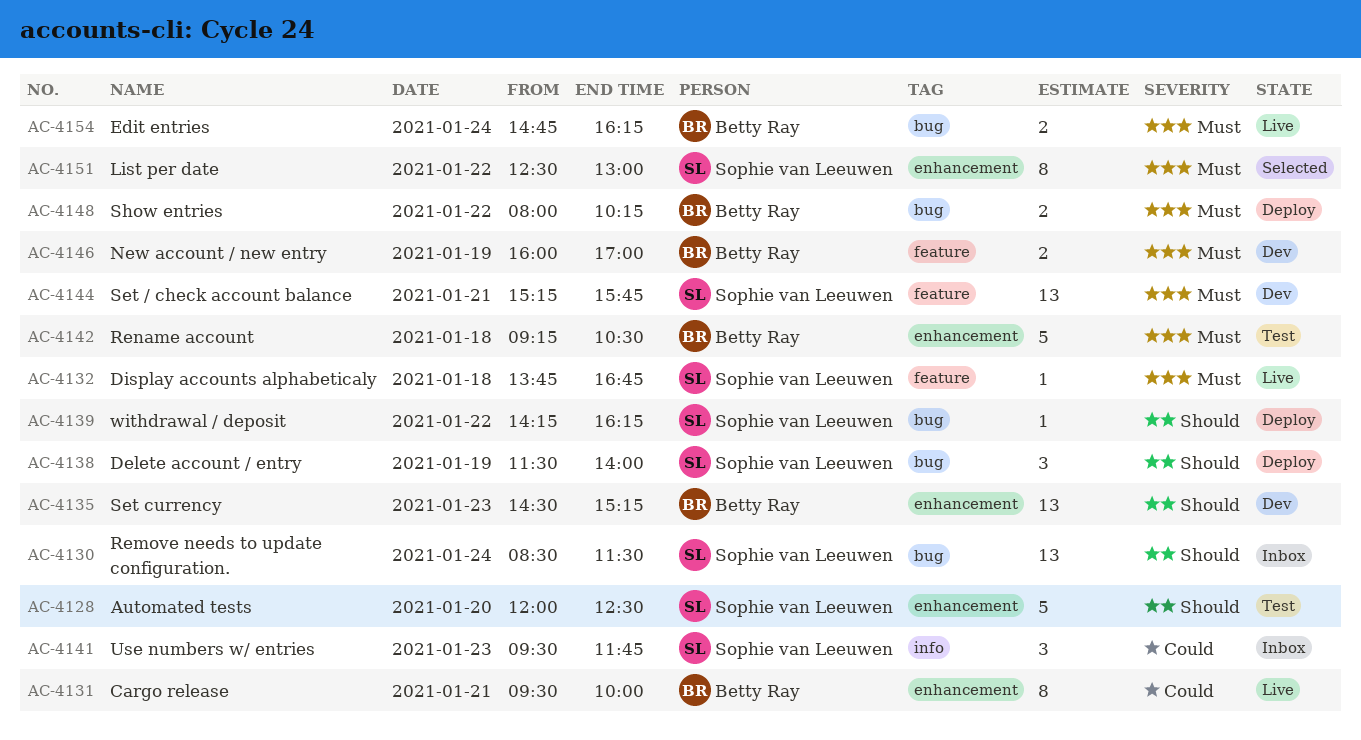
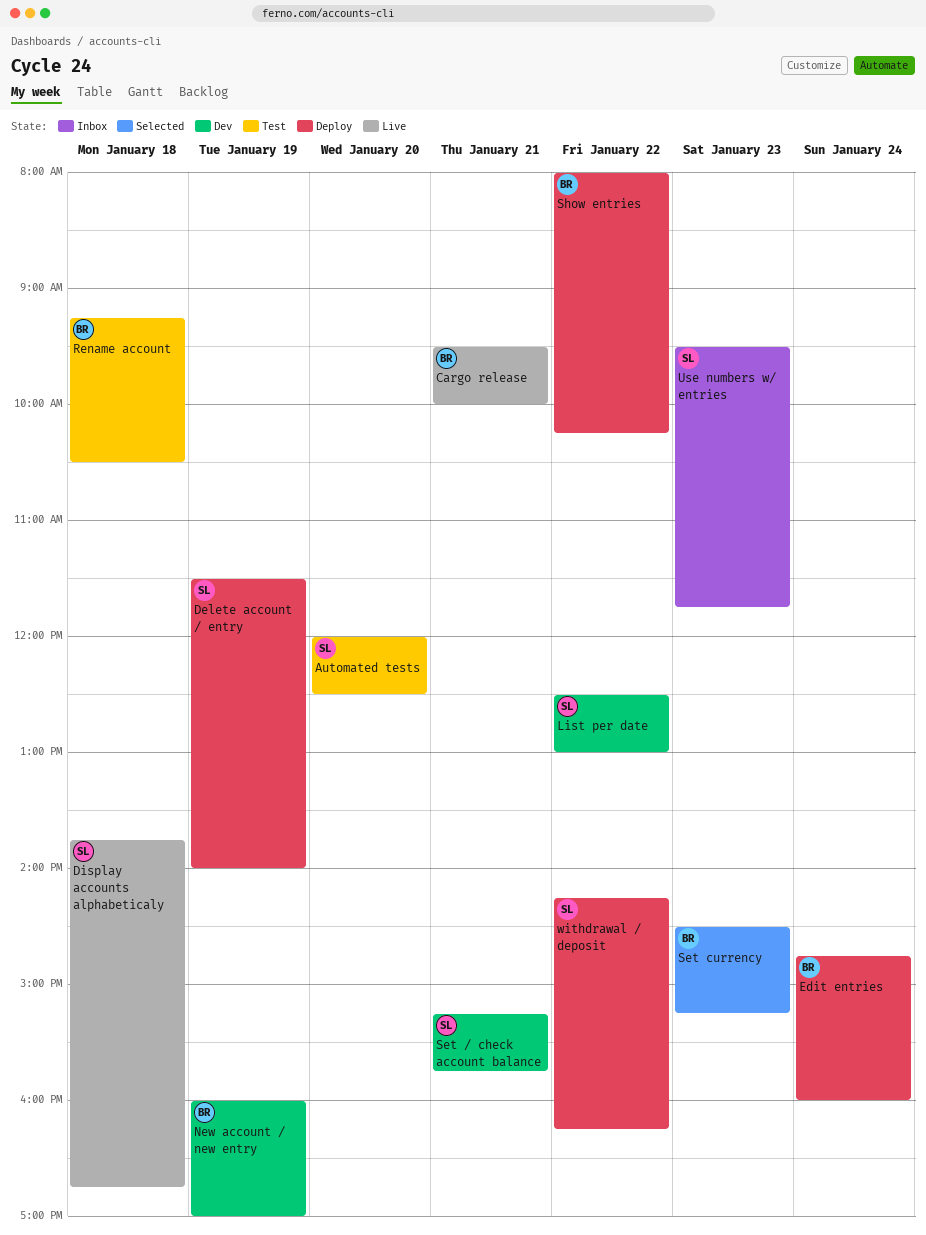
Edit entries, status: Live -> Deploy
Edit entries, ends: 16:15 -> 16:00
List per date, status: Selected -> Dev
Remove needs to update configuration.: present -> none
Set currency, status: Dev -> Selected

